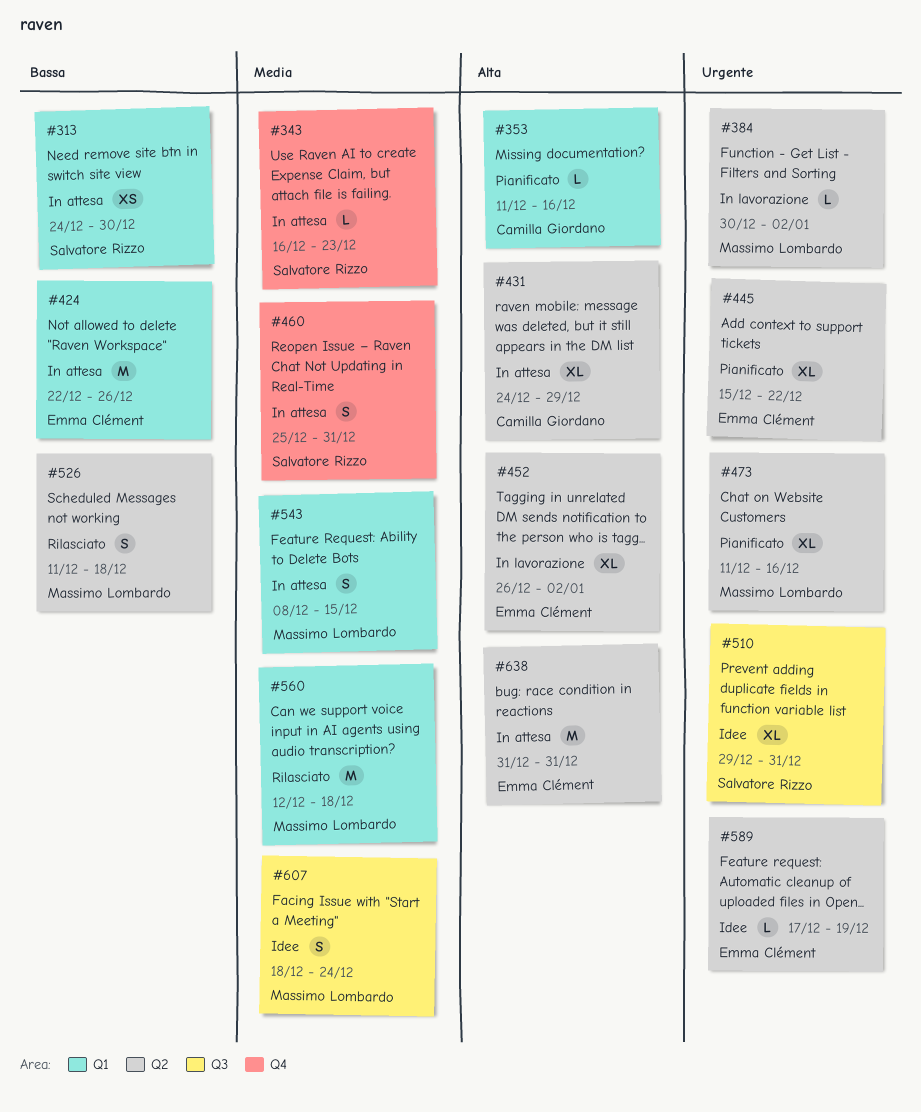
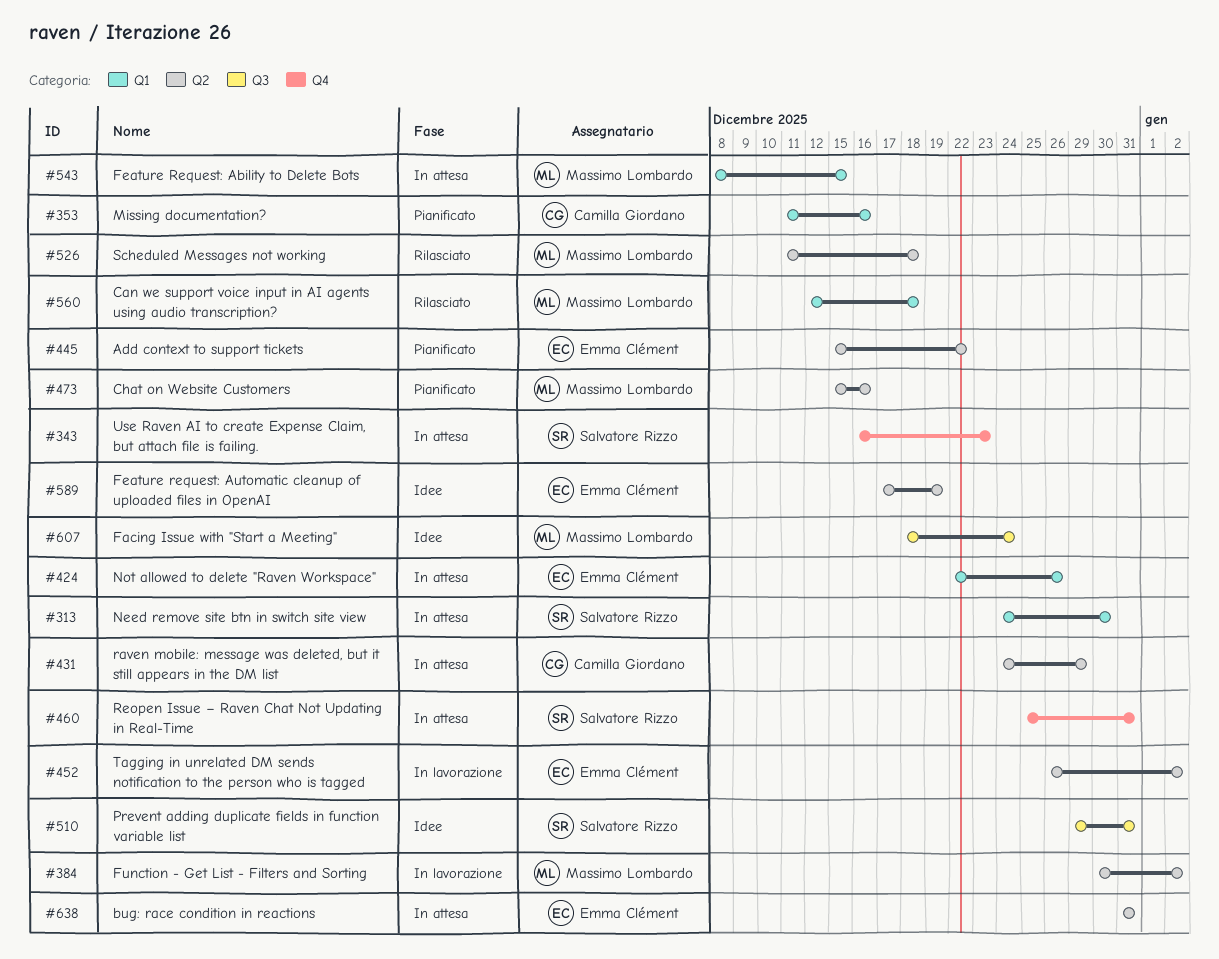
#473, start: Dec 11 -> Dec 15

